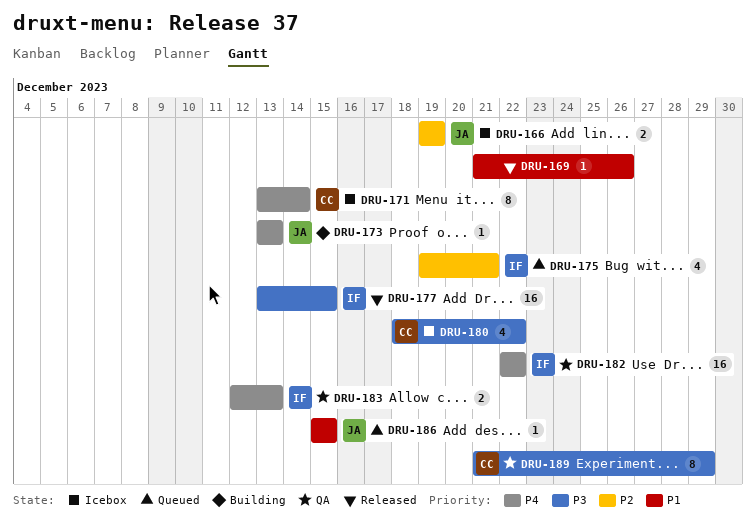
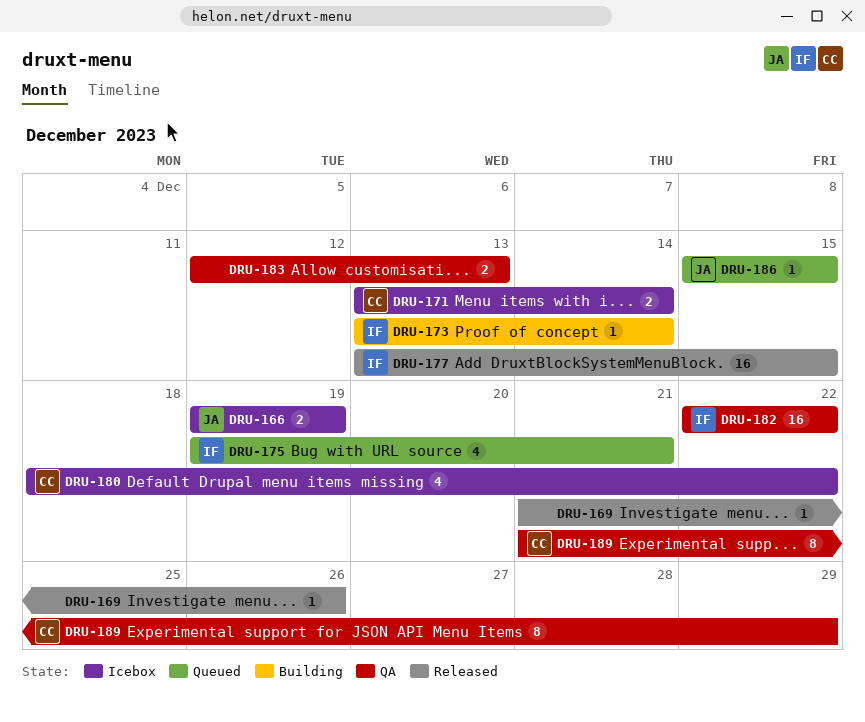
DRU-171, estimate: 8 -> 2
DRU-173, owner: JA -> IF
DRU-173, due: Dec 13 -> Dec 14
DRU-183, owner: IF -> none

